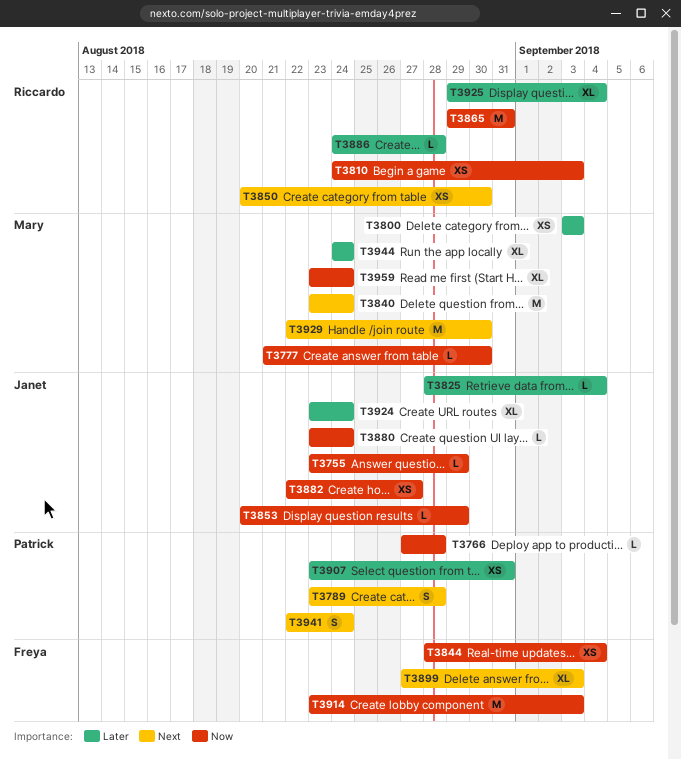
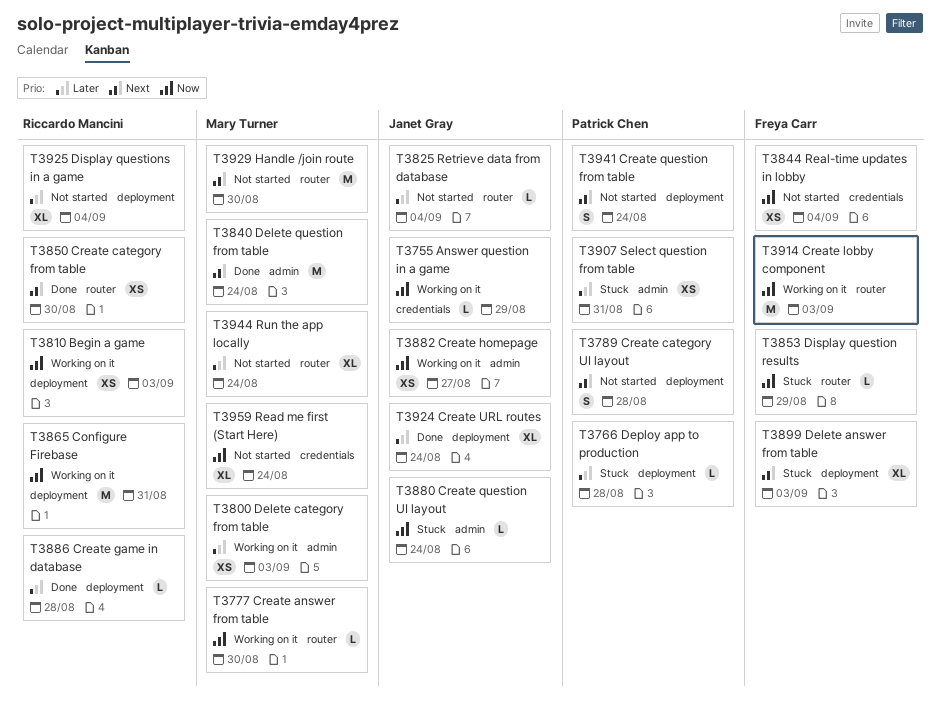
T3766, priority: Now -> Later
T3853, owner: Janet Gray -> Freya Carr

